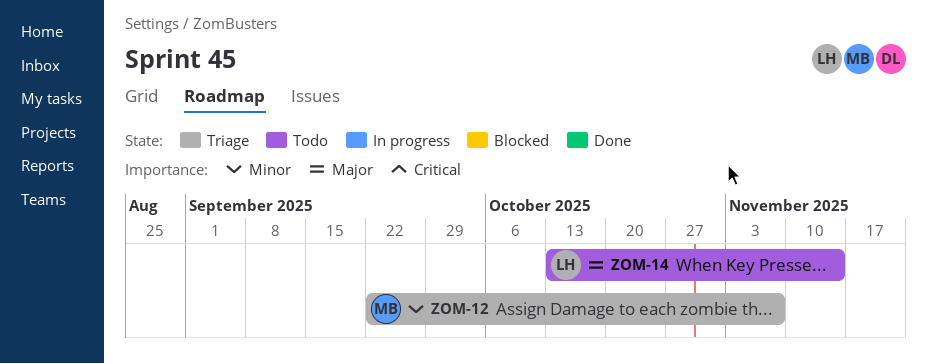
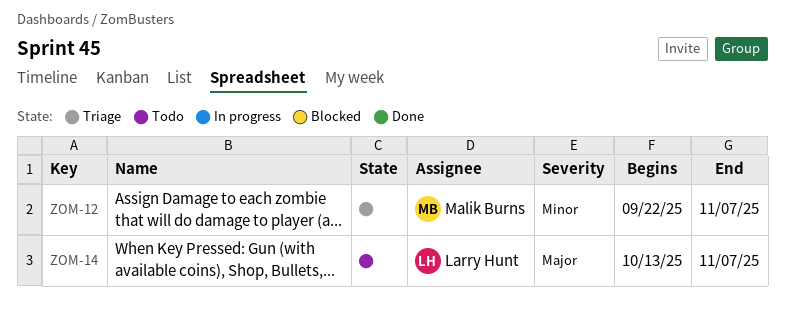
ZOM-14, due: Nov 14 -> Nov 7

